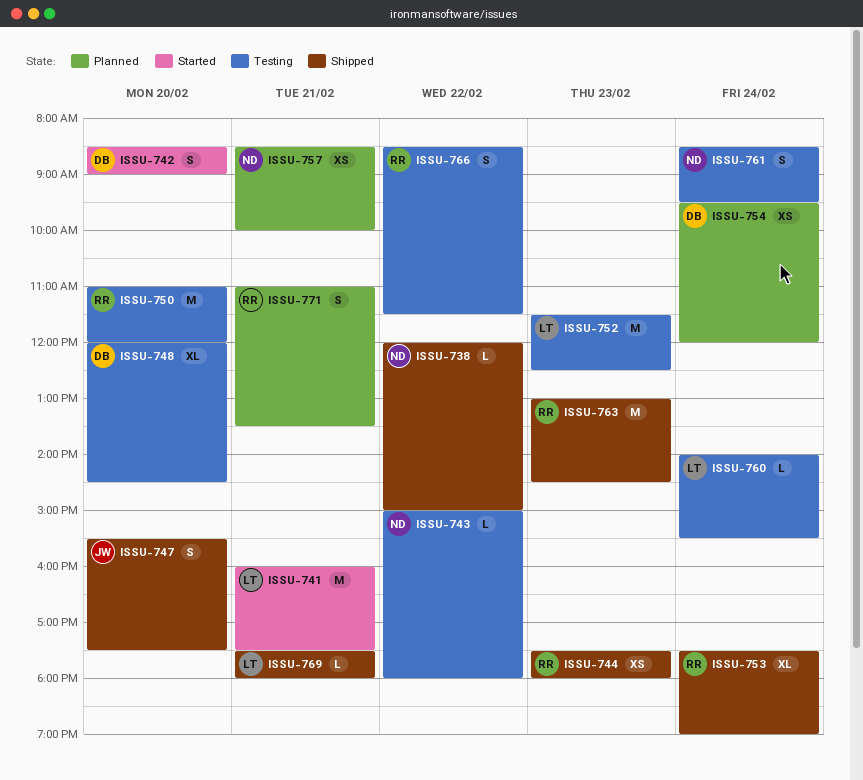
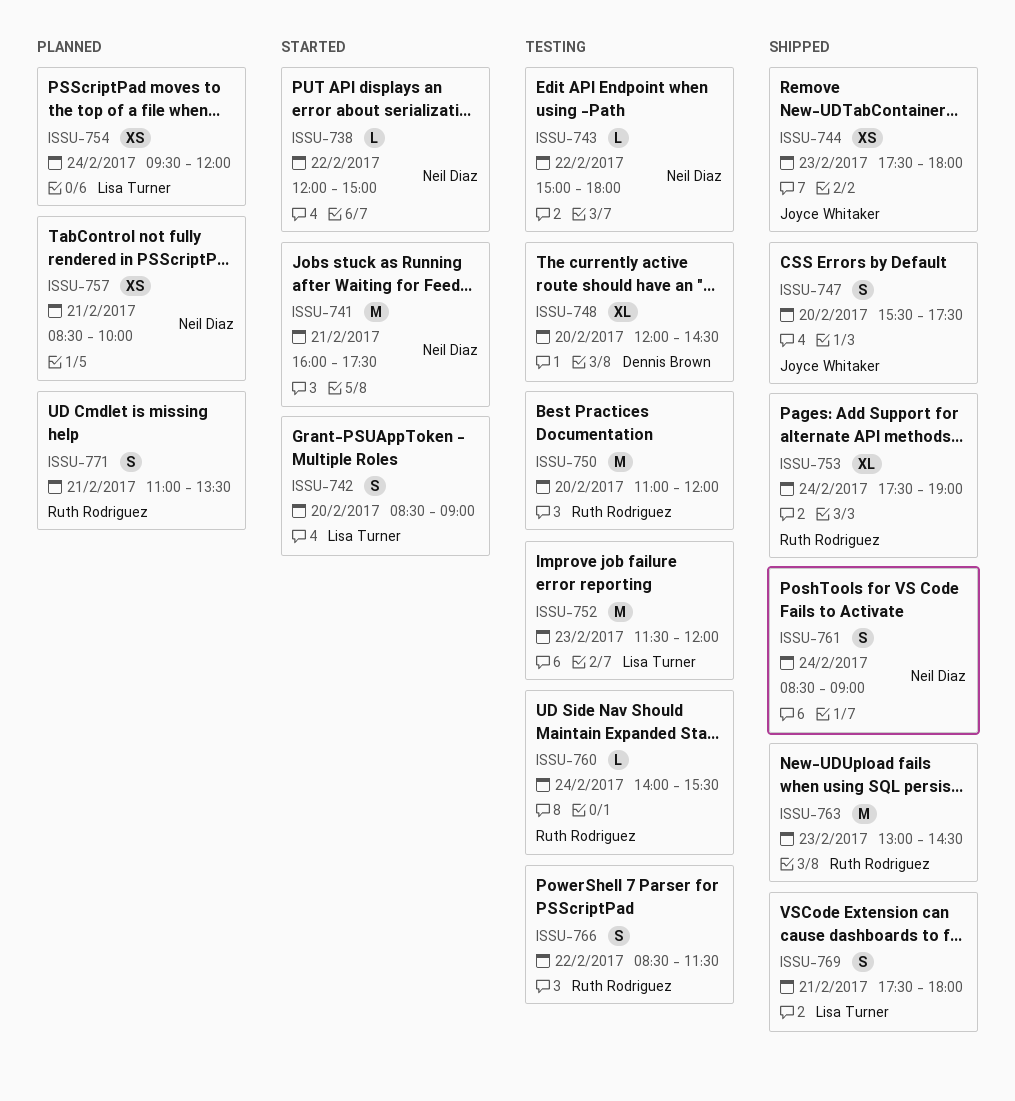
ISSU-738, status: Shipped -> Started
ISSU-741, owner: Lisa Turner -> Neil Diaz
ISSU-742, owner: Dennis Brown -> Lisa Turner
ISSU-744, owner: Ruth Rodriguez -> Joyce Whitaker
ISSU-752, ends: 12:30 -> 12:00
ISSU-754, owner: Dennis Brown -> Lisa Turner
ISSU-760, owner: Lisa Turner -> Ruth Rodriguez
ISSU-761, status: Testing -> Shipped
ISSU-761, ends: 09:30 -> 09:00
ISSU-769, estimate: L -> S

